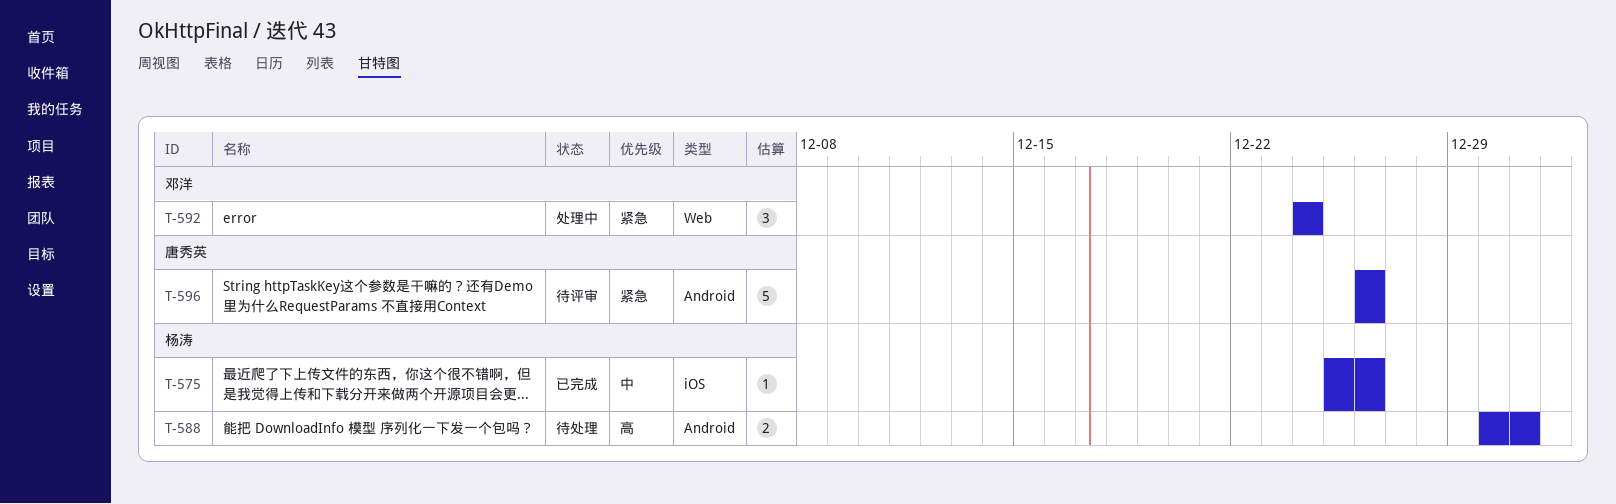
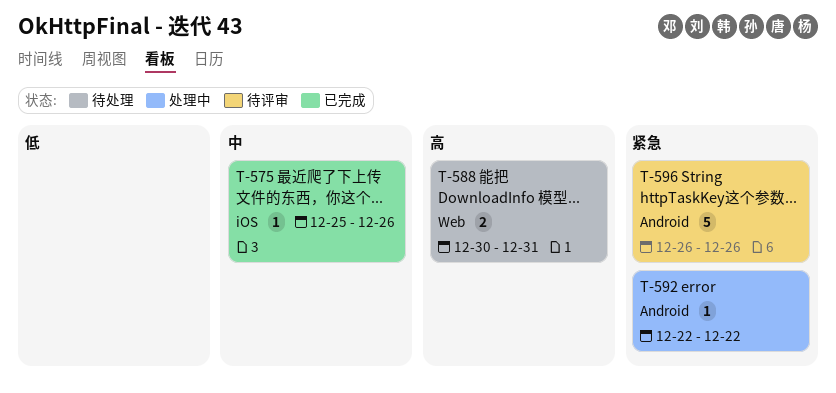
T-588, label: Android -> Web
T-592, label: Web -> Android
T-592, estimate: 3 -> 1
T-592, start: Dec 24 -> Dec 22
T-592, due: Dec 24 -> Dec 22

